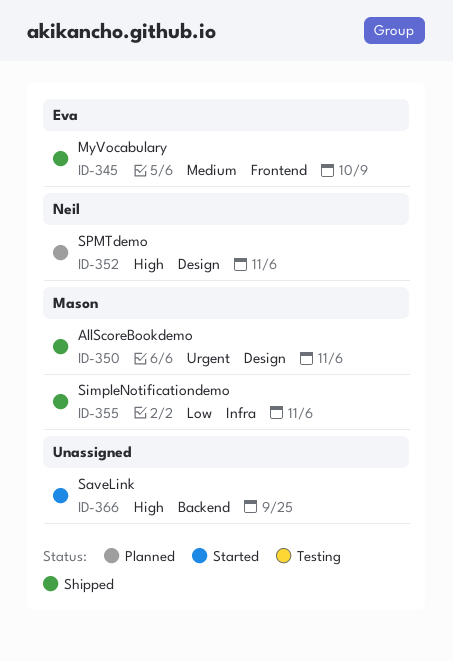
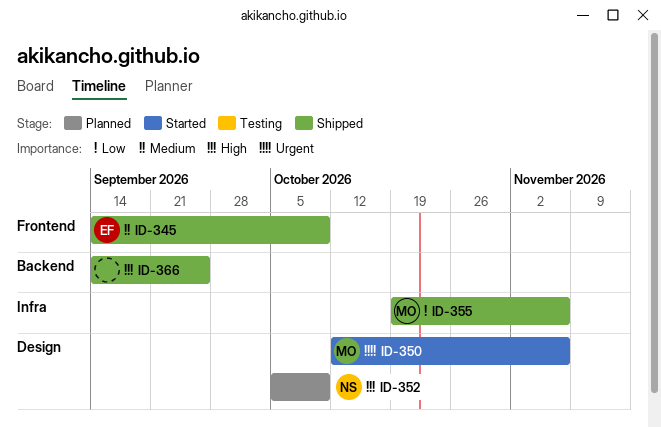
ID-350, status: Shipped -> Started
ID-352, due: Nov 6 -> Oct 9
ID-366, status: Started -> Shipped

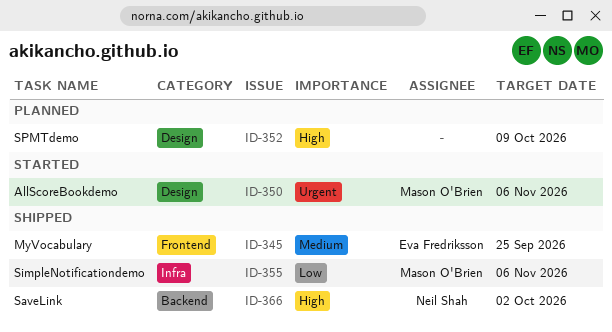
ID-345, due: Oct 9 -> Sep 25
ID-352, owner: Neil Shah -> none
ID-366, owner: none -> Neil Shah
ID-366, due: Sep 25 -> Oct 2

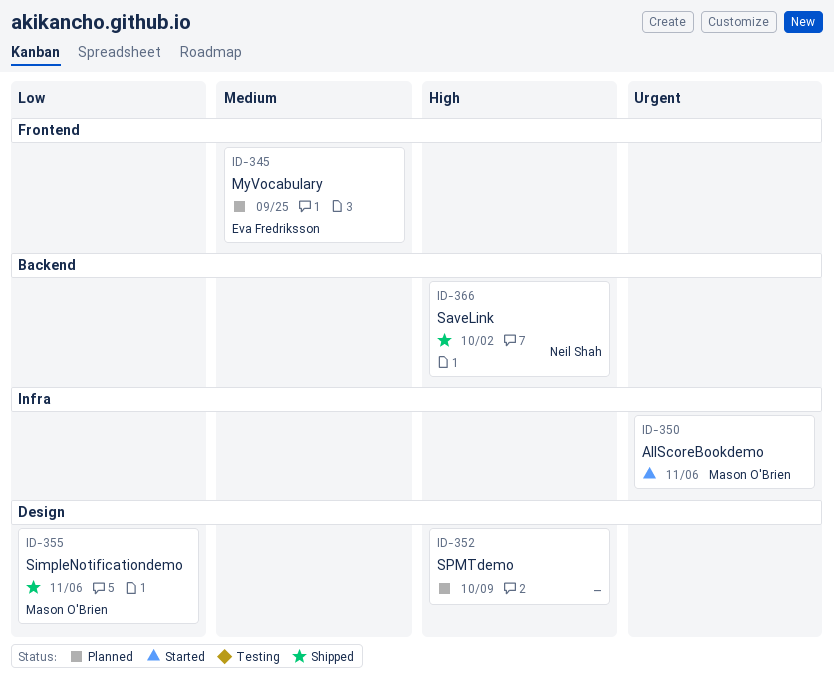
ID-345, status: Shipped -> Planned
ID-350, label: Design -> Infra
ID-355, label: Infra -> Design

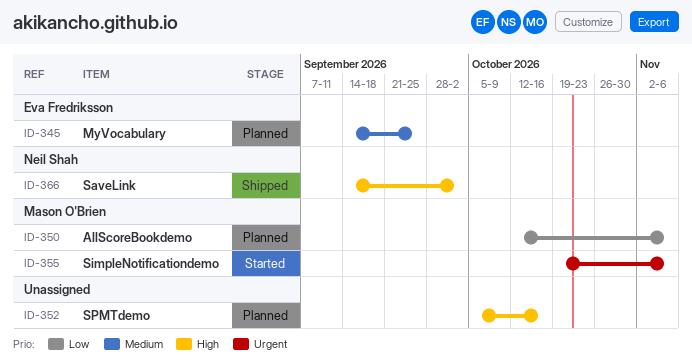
ID-350, status: Started -> Planned
ID-350, priority: Urgent -> Low
ID-352, due: Oct 9 -> Oct 16
ID-355, status: Shipped -> Started
ID-355, priority: Low -> Urgent

